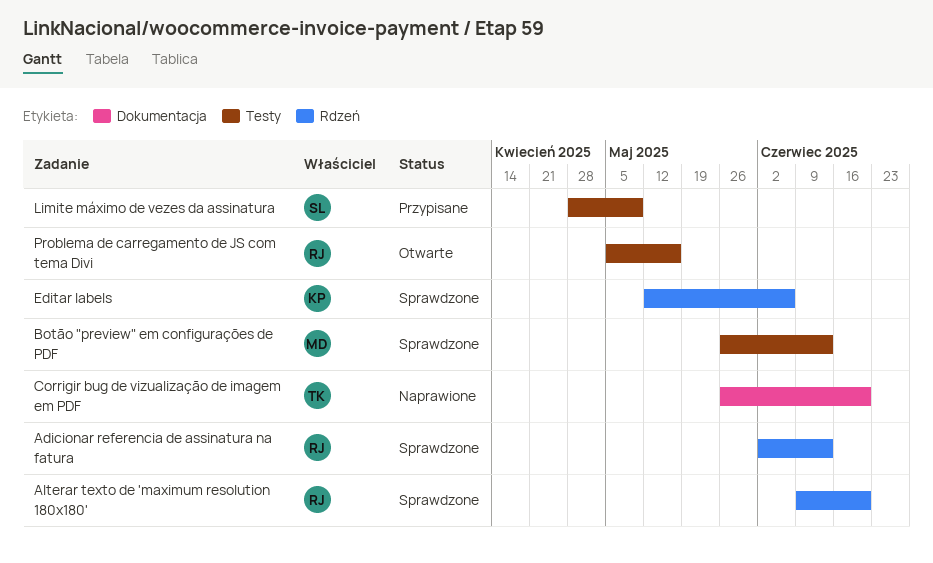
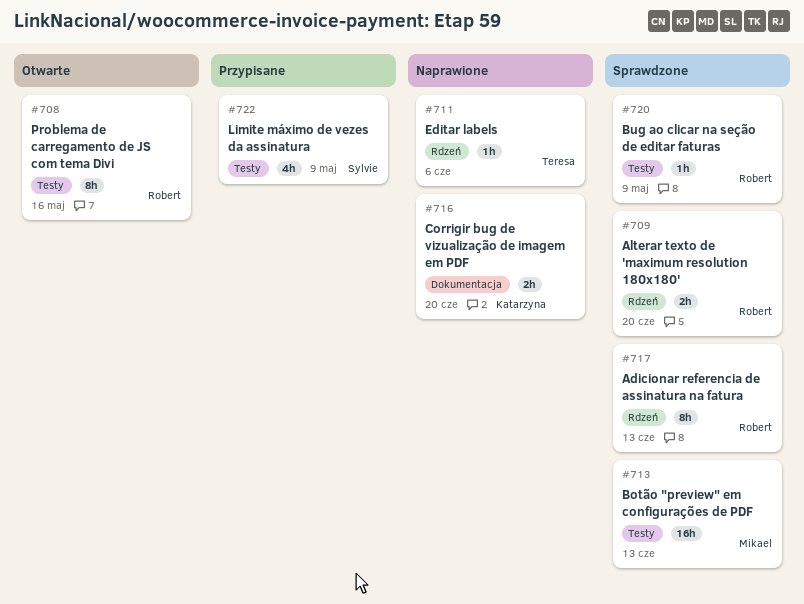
Bug ao clicar na seção de editar faturas: none -> present
Corrigir bug de vizualização de imagem em PDF, owner: Teresa -> Katarzyna
Editar labels, status: Sprawdzone -> Naprawione
Editar labels, owner: Katarzyna -> Teresa

